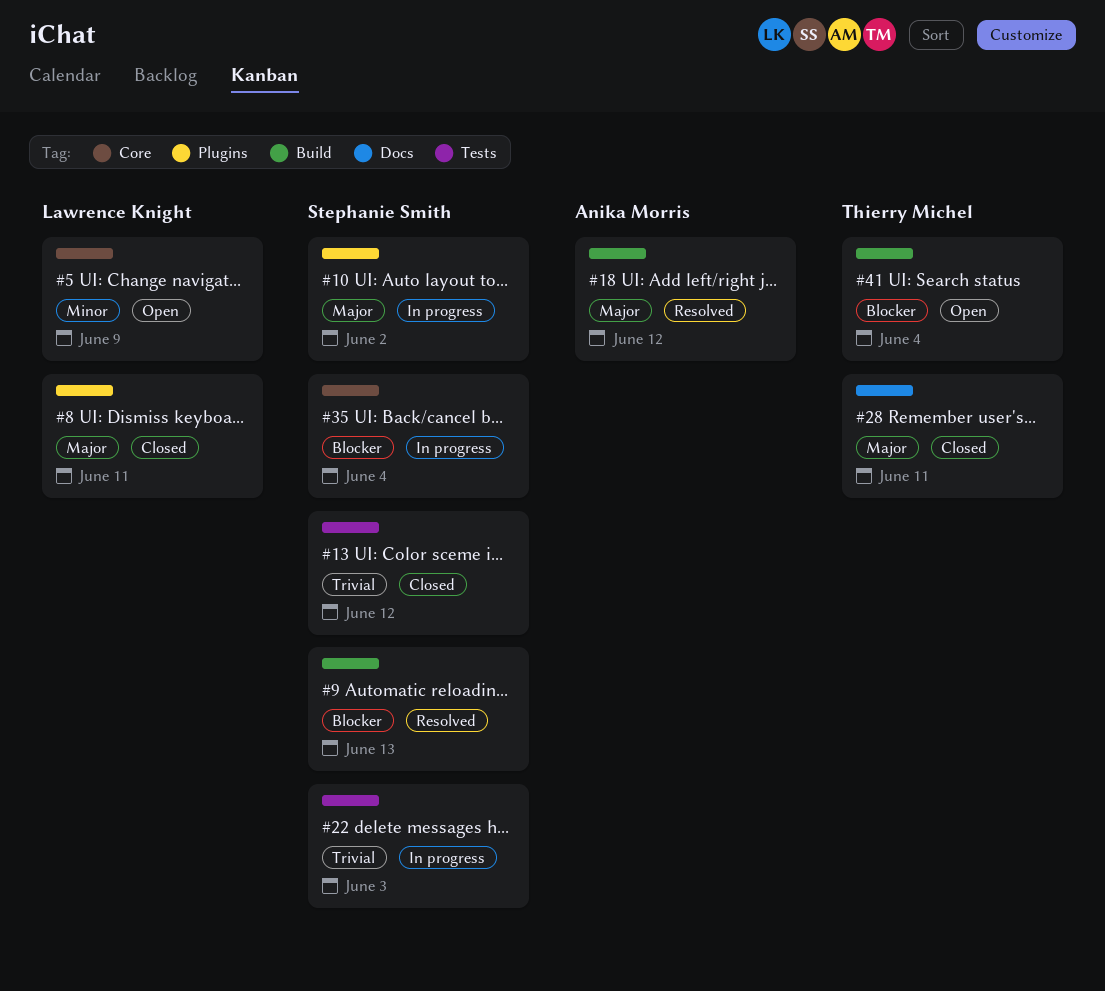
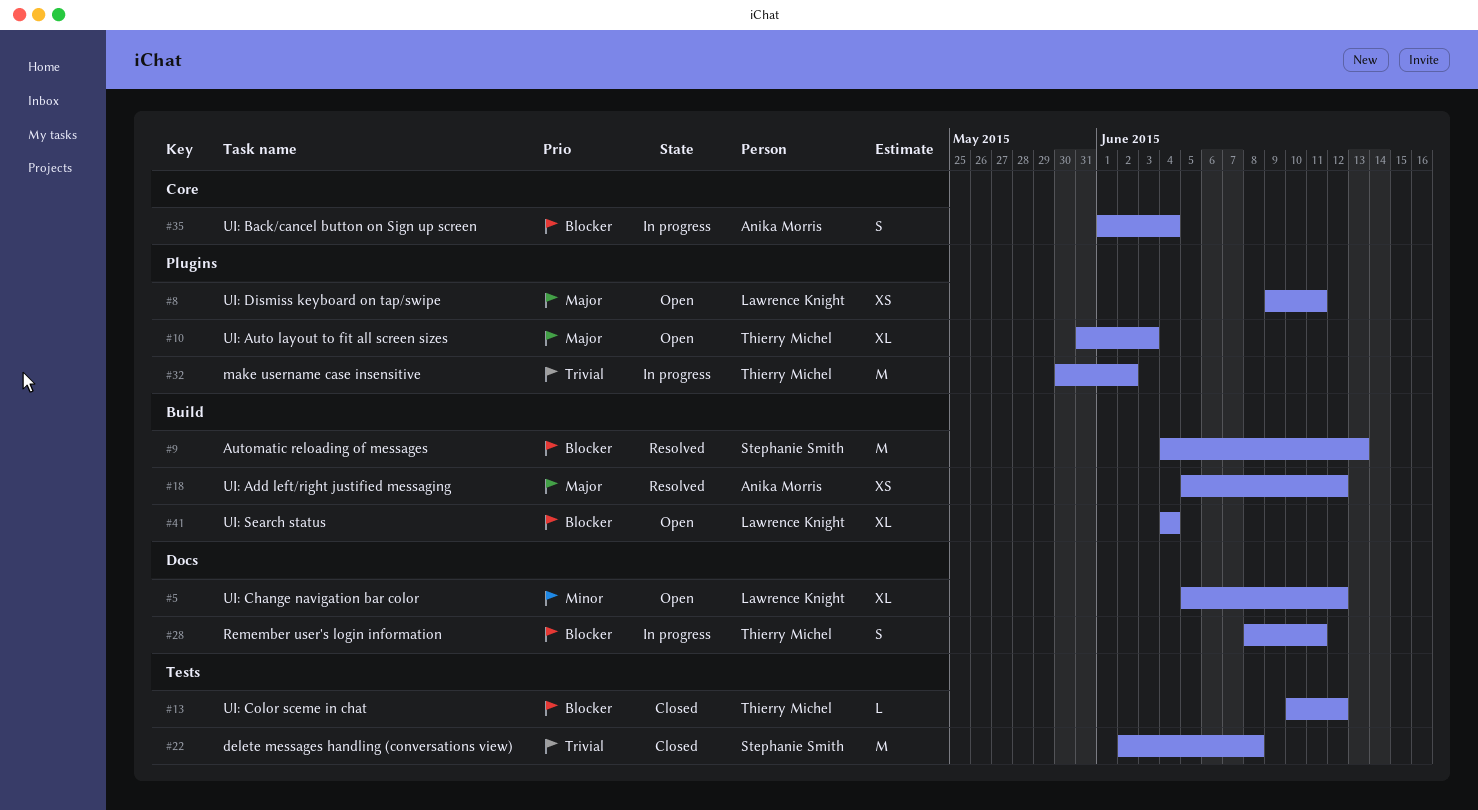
#5, label: Core -> Docs
#5, due: Jun 9 -> Jun 12
#8, status: Closed -> Open
#10, status: In progress -> Open
#10, owner: Stephanie Smith -> Thierry Michel
#10, due: Jun 2 -> Jun 3
#13, owner: Stephanie Smith -> Thierry Michel
#13, priority: Trivial -> Blocker
#22, status: In progress -> Closed
#22, due: Jun 3 -> Jun 8
#28, status: Closed -> In progress
#28, priority: Major -> Blocker
#32: none -> present
#35, owner: Stephanie Smith -> Anika Morris
#41, owner: Thierry Michel -> Lawrence Knight

